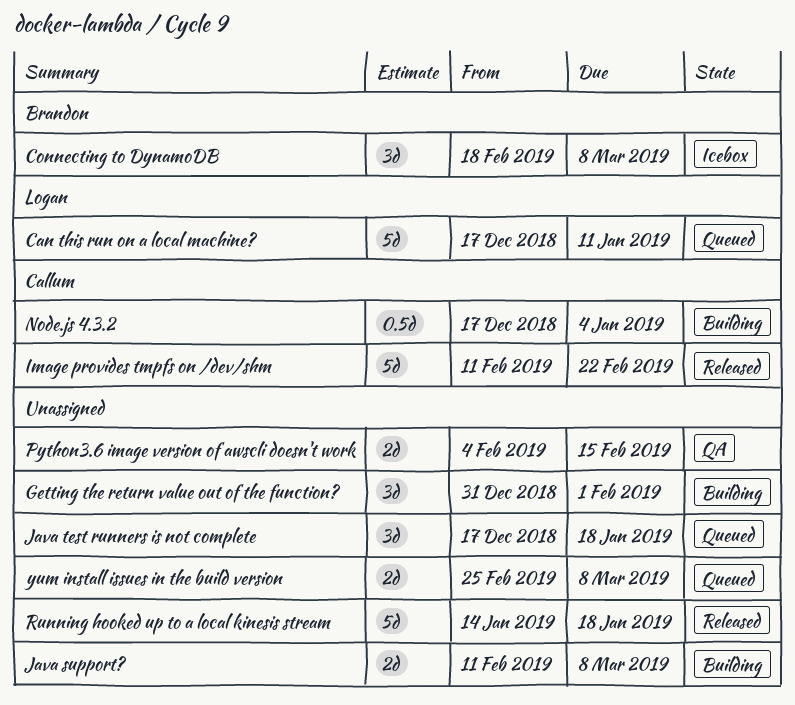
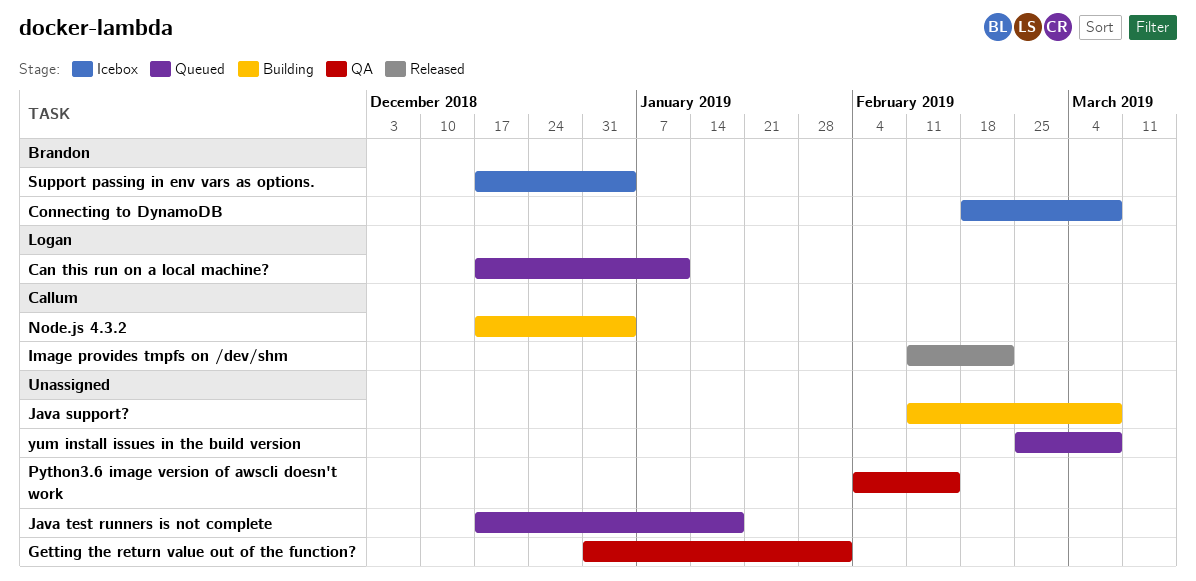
Getting the return value out of the function?, status: Building -> QA
Running hooked up to a local kinesis stream: present -> none
Support passing in env vars as options.: none -> present

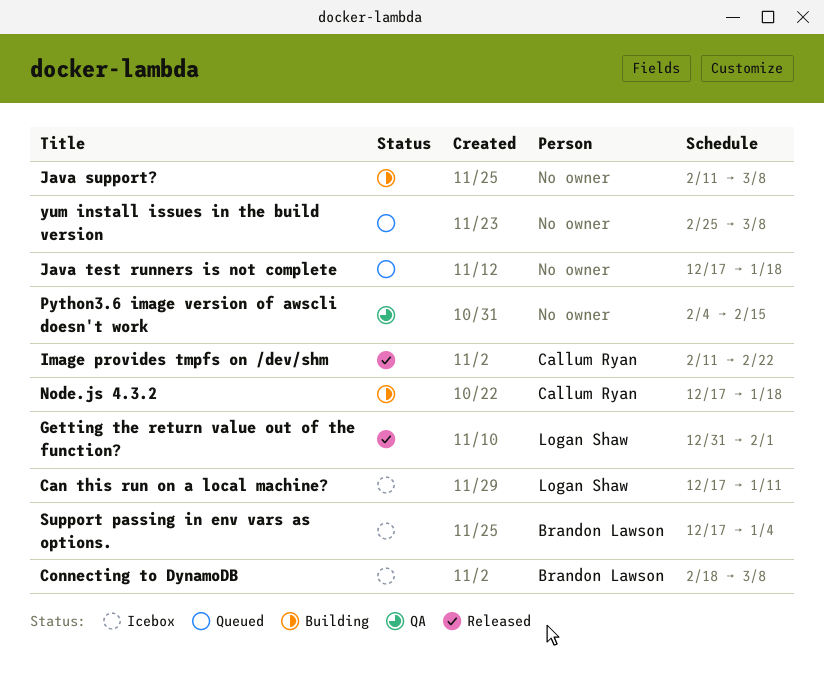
Can this run on a local machine?, status: Queued -> Icebox
Getting the return value out of the function?, status: QA -> Released
Getting the return value out of the function?, owner: none -> Logan Shaw
Node.js 4.3.2, due: Jan 4 -> Jan 18

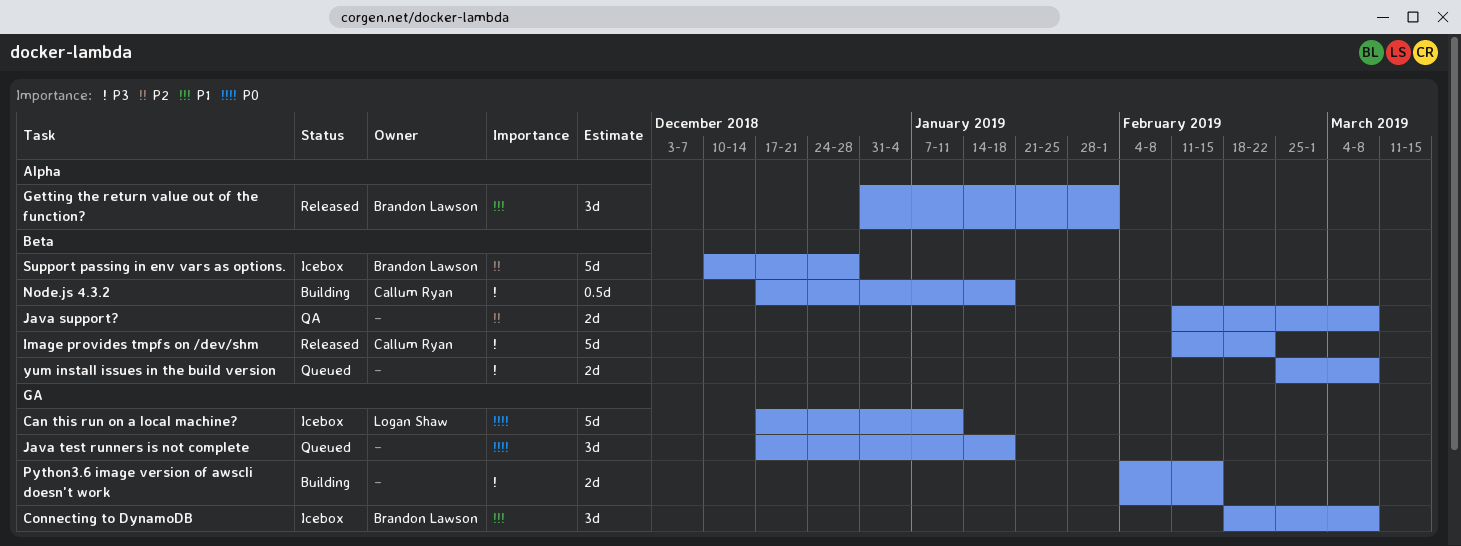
Getting the return value out of the function?, owner: Logan Shaw -> Brandon Lawson
Java support?, status: Building -> QA
Python3.6 image version of awscli doesn't work, status: QA -> Building
Support passing in env vars as options., start: Dec 17 -> Dec 10
Support passing in env vars as options., due: Jan 4 -> Dec 28

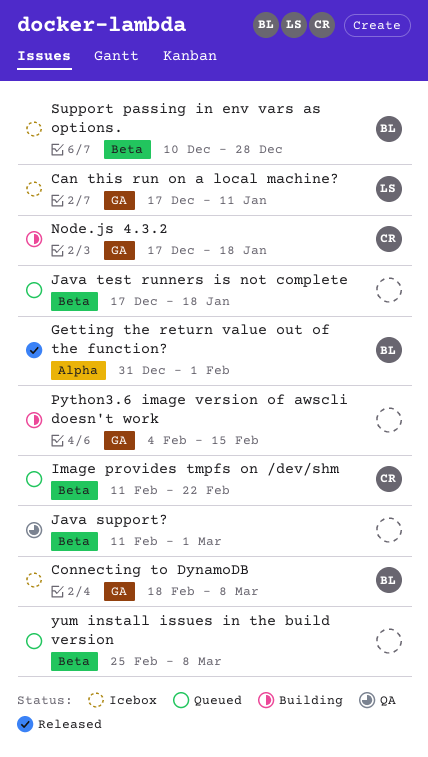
Image provides tmpfs on /dev/shm, status: Released -> Queued
Java support?, due: Mar 8 -> Mar 1
Java test runners is not complete, label: GA -> Beta
Node.js 4.3.2, label: Beta -> GA

